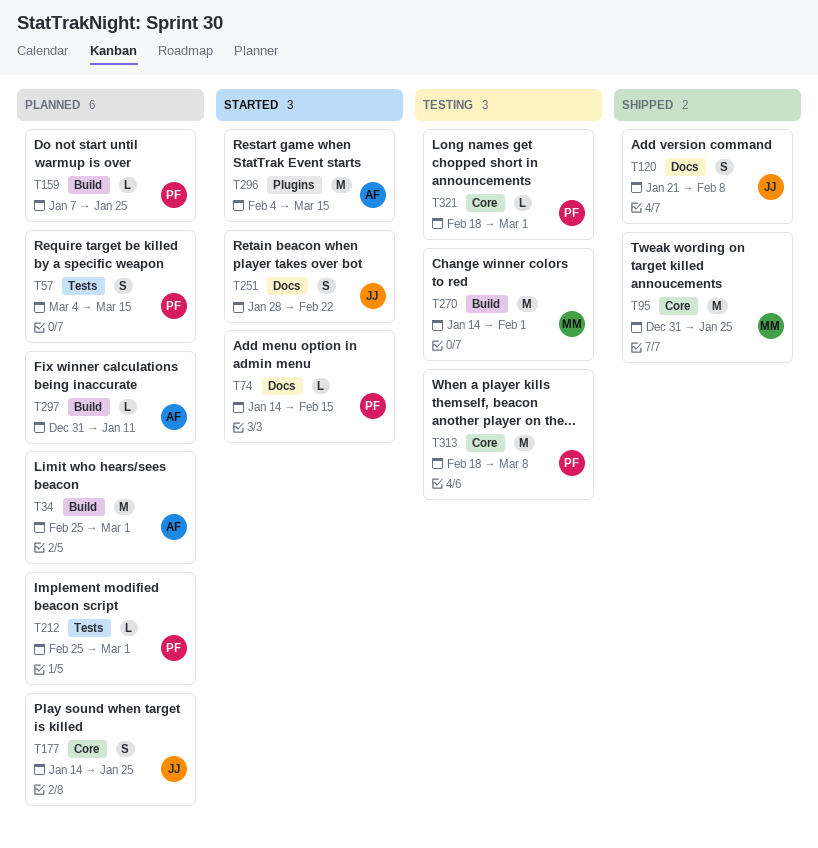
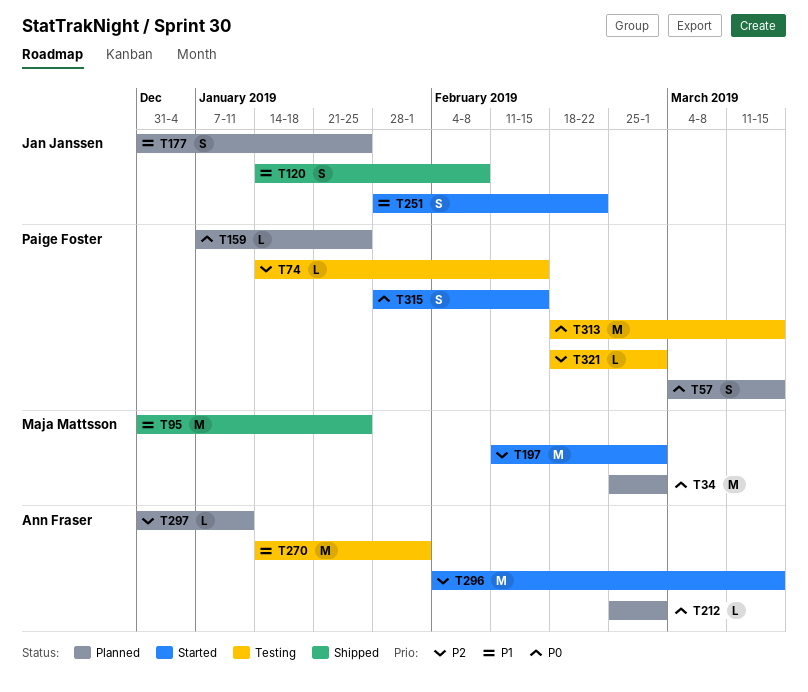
T34, owner: Ann Fraser -> Maja Mattsson
T74, status: Started -> Testing
T120, start: Jan 21 -> Jan 14
T177, start: Jan 14 -> Dec 31
T197: none -> present
T212, owner: Paige Foster -> Ann Fraser
T270, owner: Maja Mattsson -> Ann Fraser
T313, due: Mar 8 -> Mar 15
T315: none -> present

